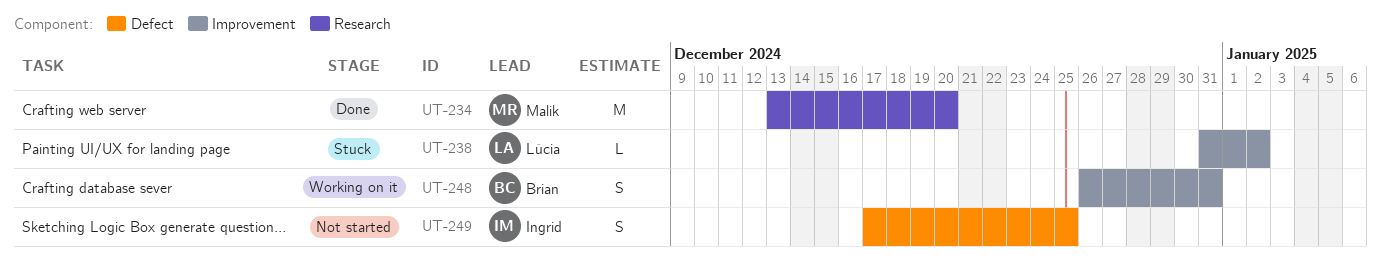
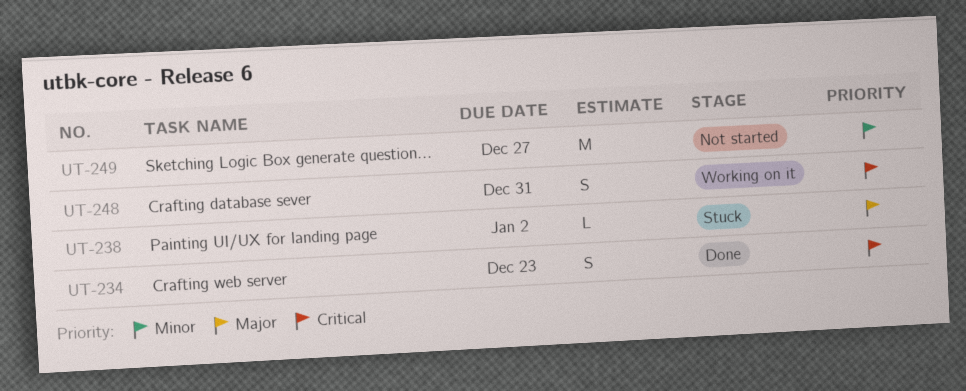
UT-234, estimate: M -> S
UT-234, due: Dec 20 -> Dec 23
UT-249, estimate: S -> M
UT-249, due: Dec 25 -> Dec 27

